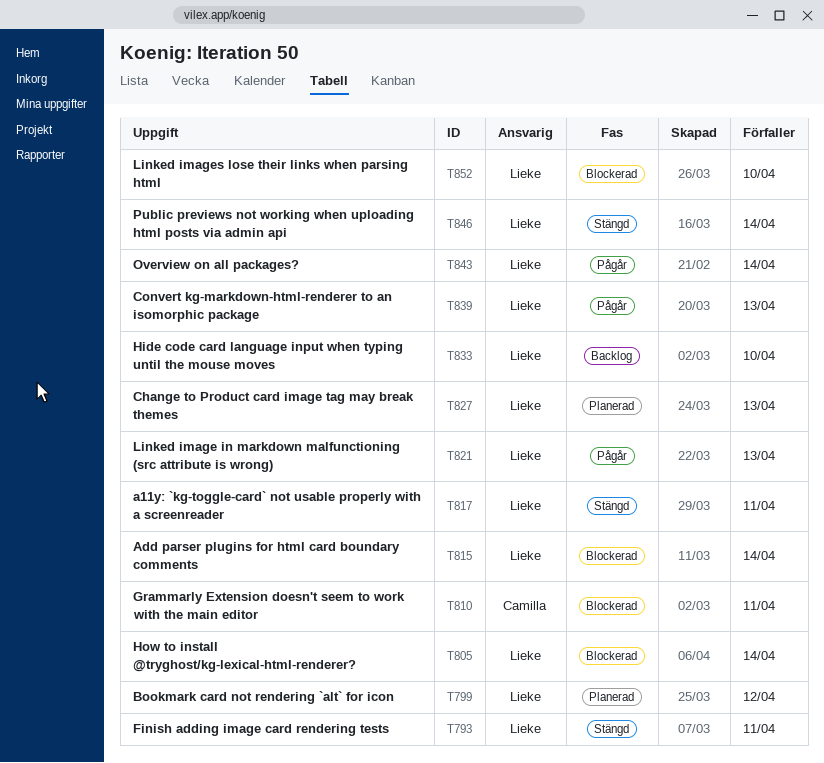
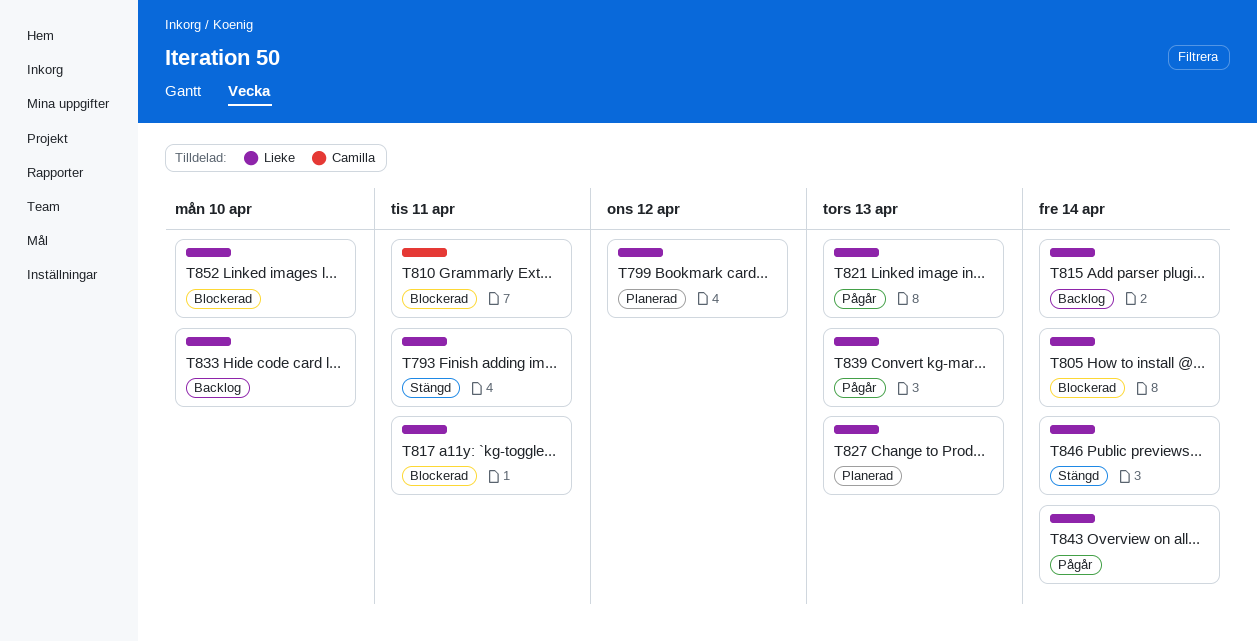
T815, status: Blockerad -> Backlog
T817, status: Stängd -> Blockerad

